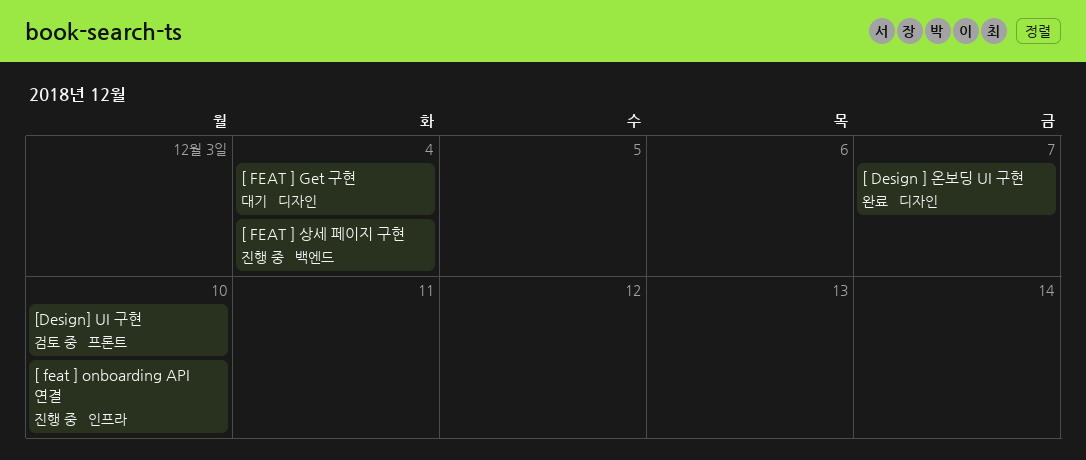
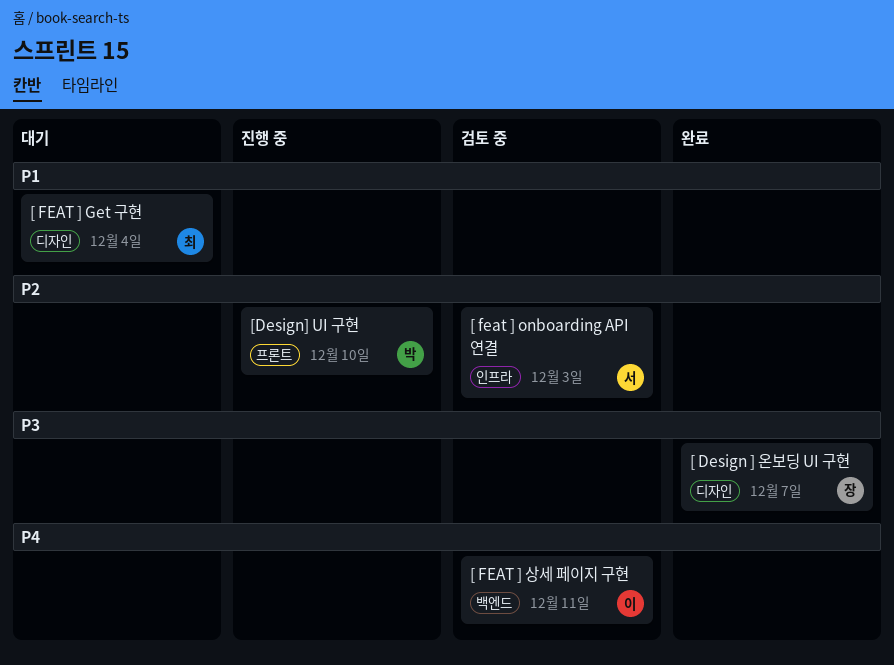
[ feat ] onboarding API 연결, status: 진행 중 -> 검토 중
[ feat ] onboarding API 연결, due: Dec 10 -> Dec 3
[ FEAT ] 상세 페이지 구현, status: 진행 중 -> 검토 중
[ FEAT ] 상세 페이지 구현, due: Dec 4 -> Dec 11
[Design] UI 구현, status: 검토 중 -> 진행 중

